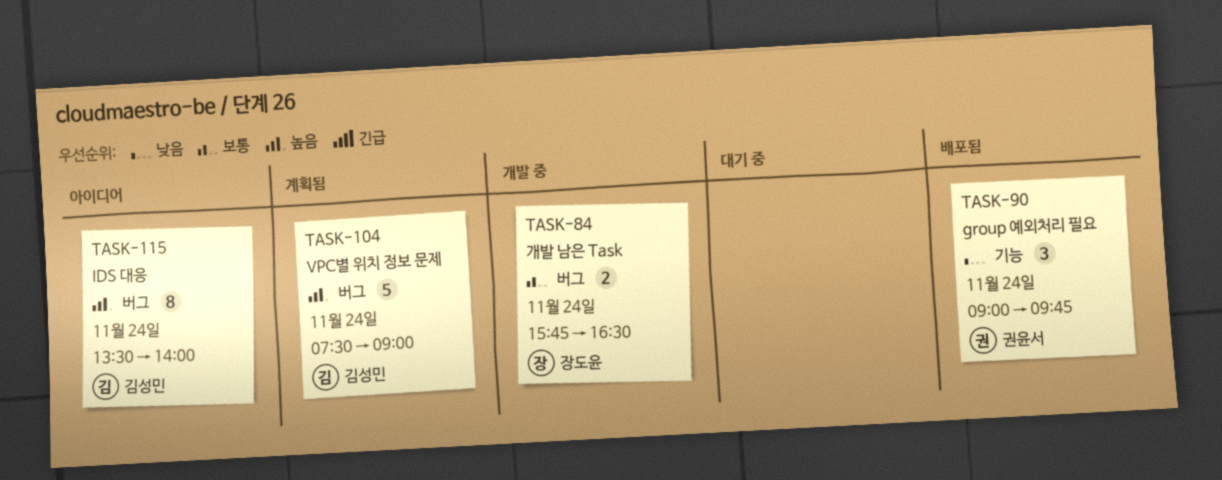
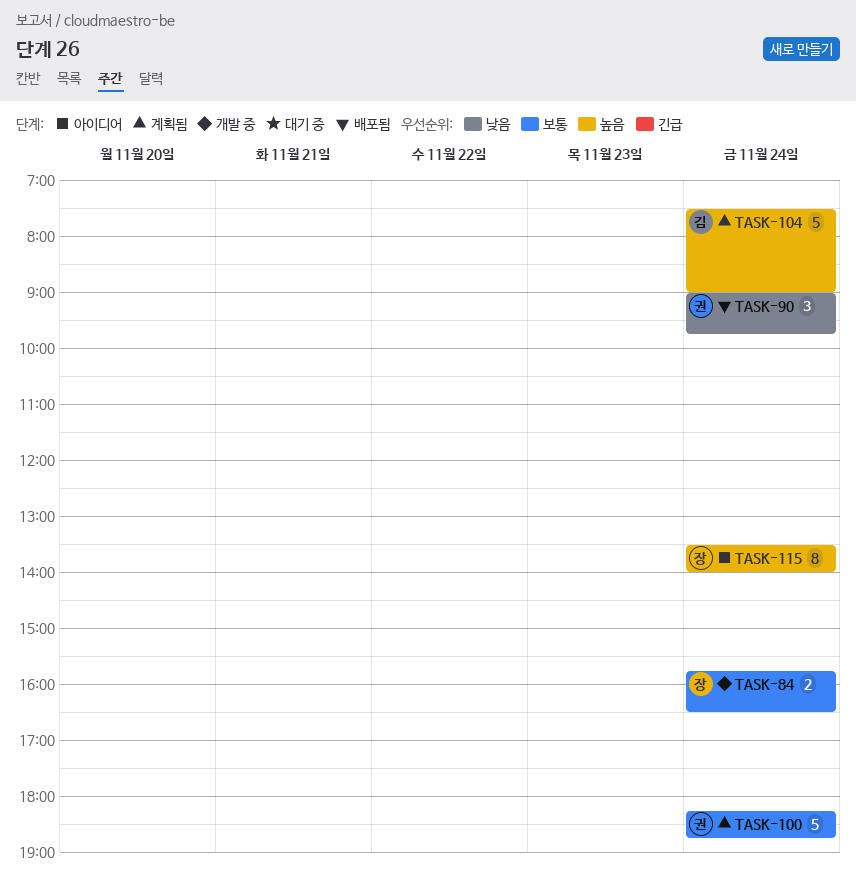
TASK-100: none -> present
TASK-115, owner: 김성민 -> 장도윤

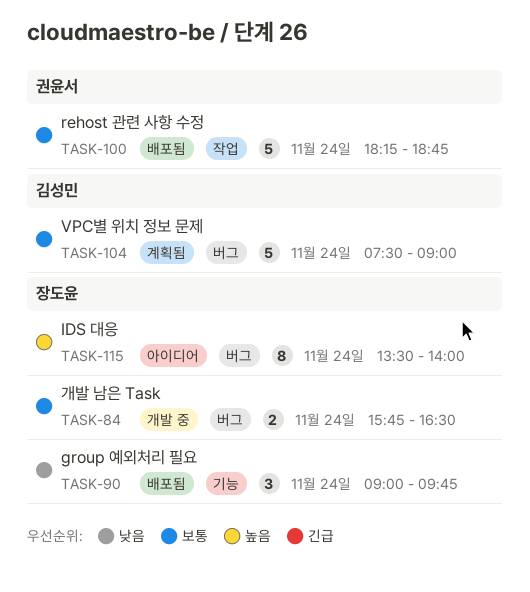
TASK-90, owner: 권윤서 -> 장도윤
TASK-100, status: 계획됨 -> 배포됨
TASK-104, priority: 높음 -> 보통

